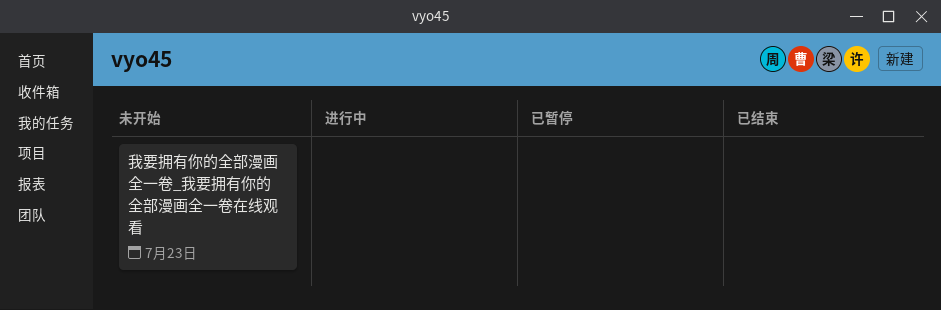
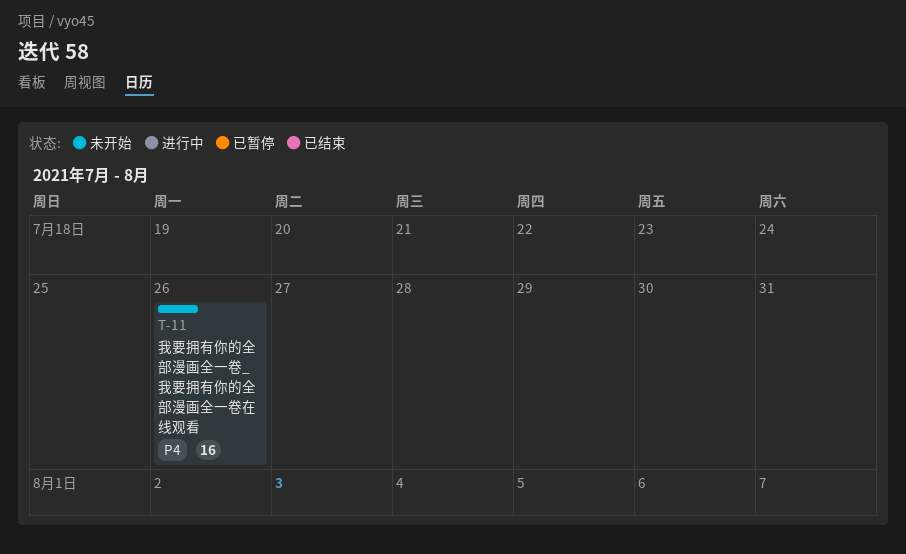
我要拥有你的全部漫画全一卷_我要拥有你的全部漫画全一卷在线观看, due: Jul 23 -> Jul 26

